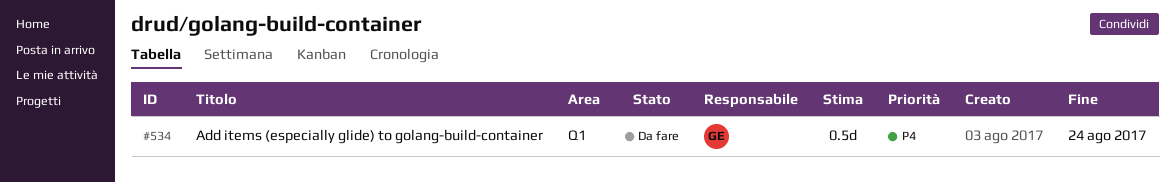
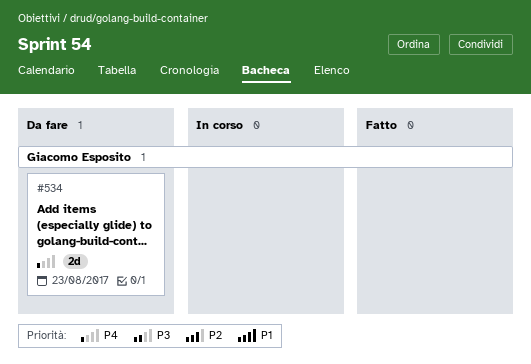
#534, estimate: 0.5d -> 2d
#534, due: Aug 24 -> Aug 23

